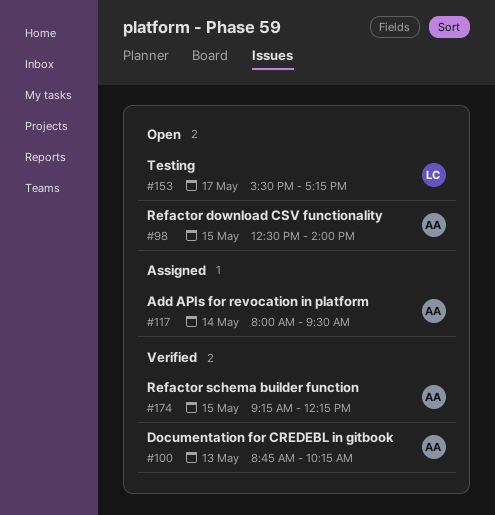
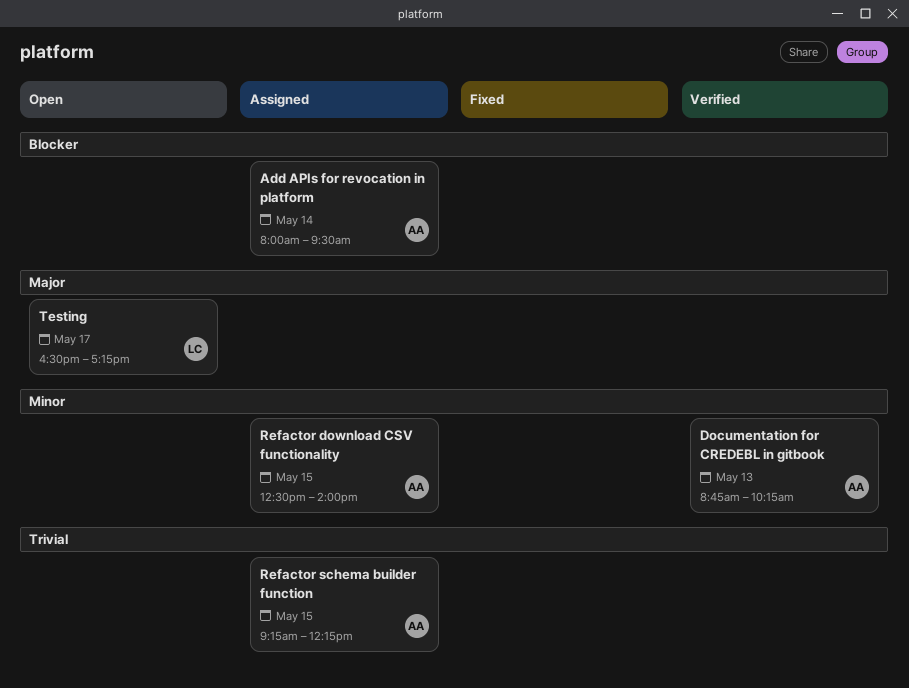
Refactor download CSV functionality, status: Open -> Assigned
Refactor schema builder function, status: Verified -> Assigned
Testing, begins: 15:30 -> 16:30

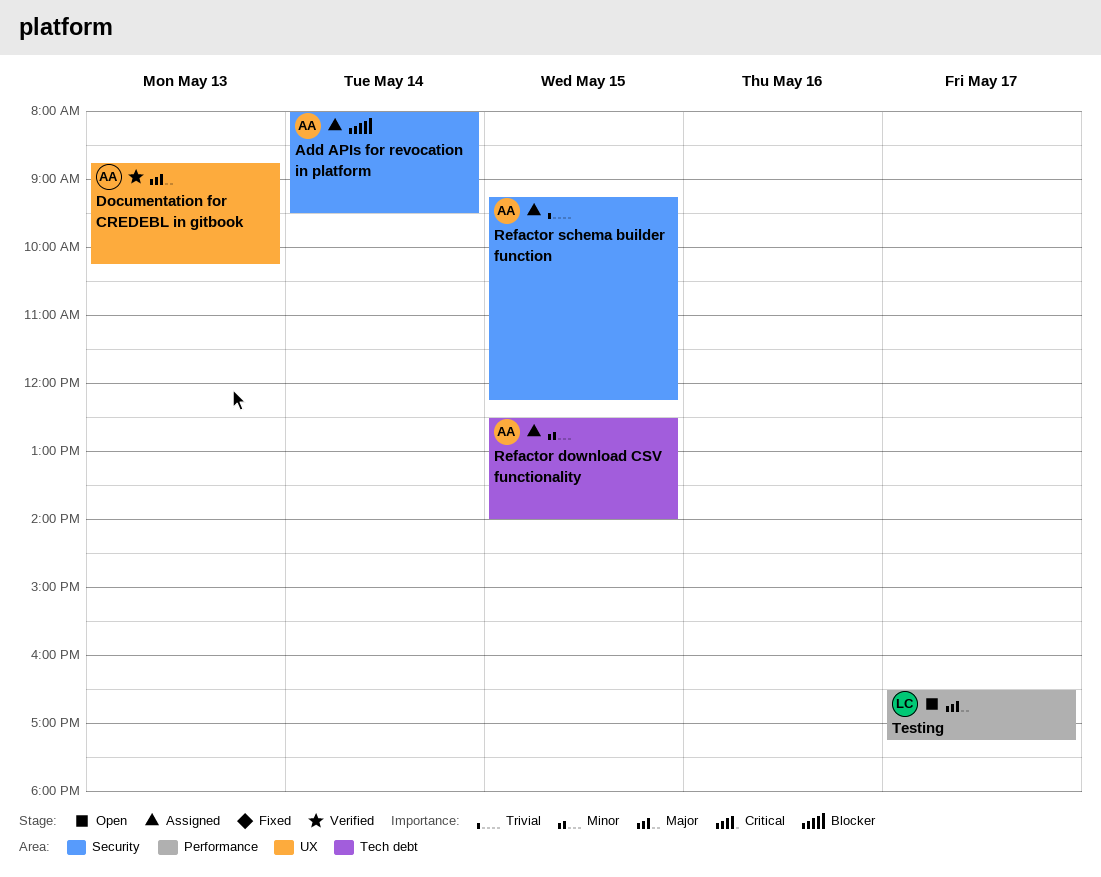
Documentation for CREDEBL in gitbook, priority: Minor -> Major

